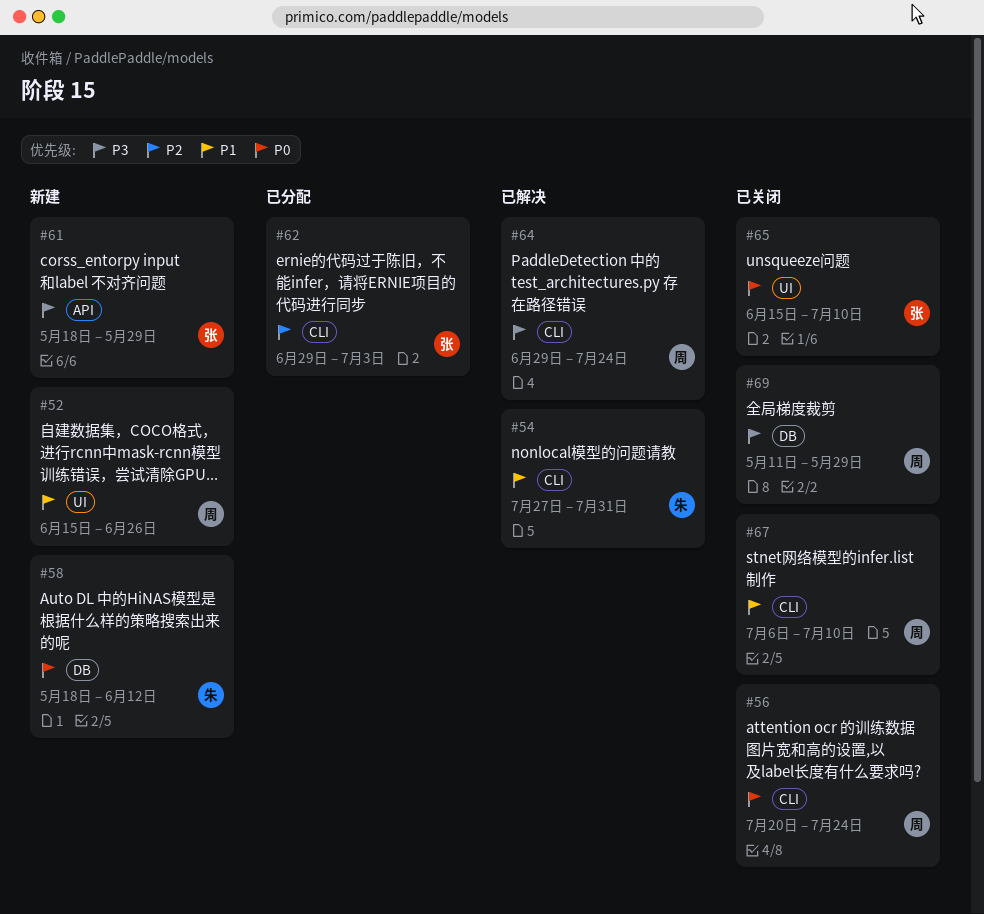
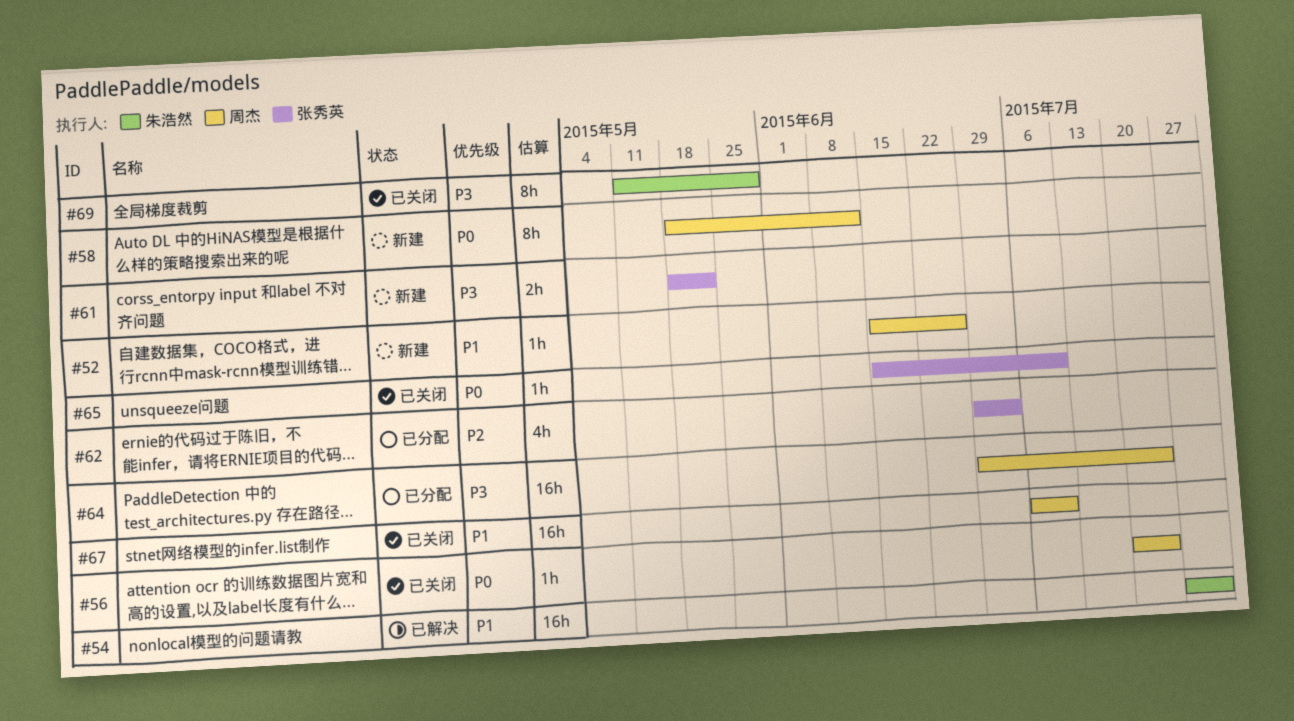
#58, owner: 朱浩然 -> 周杰
#61, due: May 29 -> May 22
#64, status: 已解决 -> 已分配
#69, owner: 周杰 -> 朱浩然

